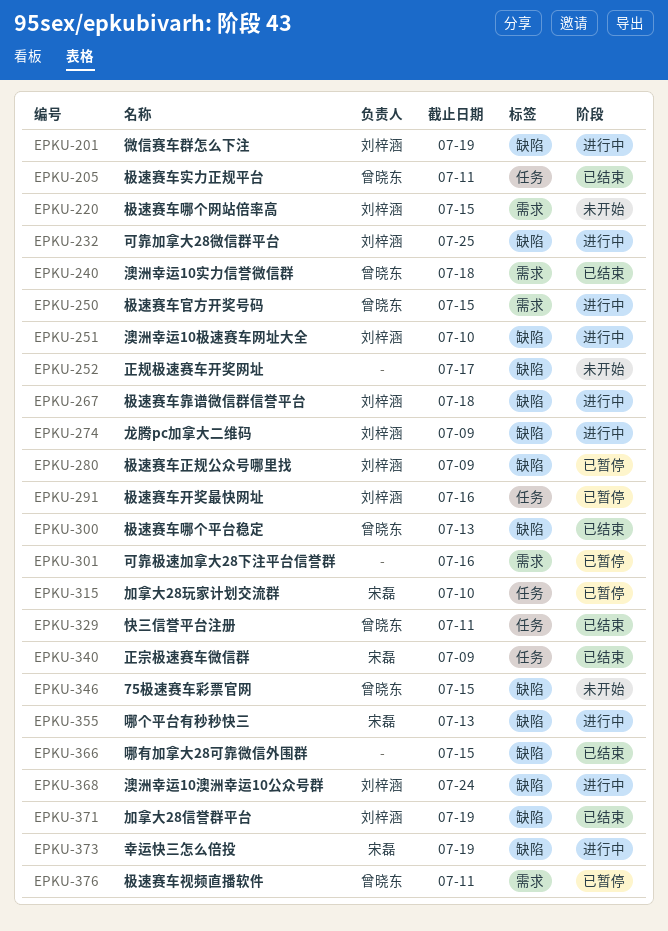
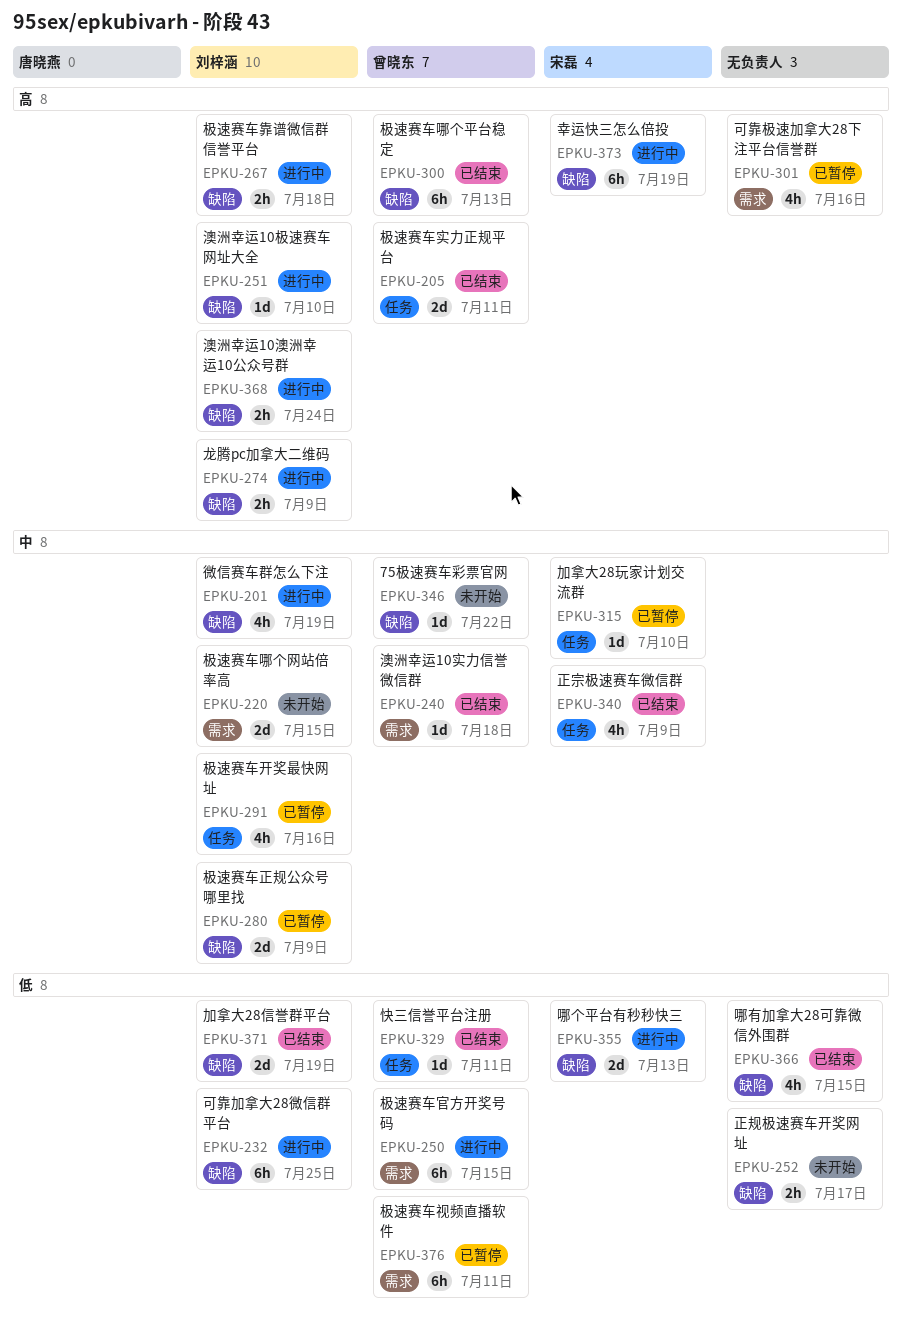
EPKU-346, due: Jul 15 -> Jul 22

